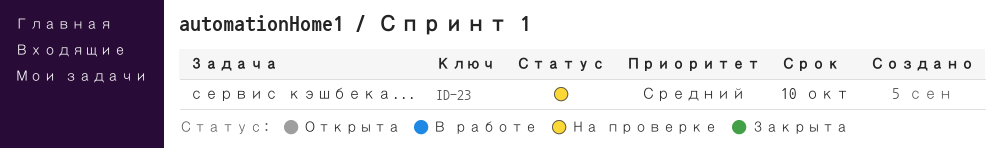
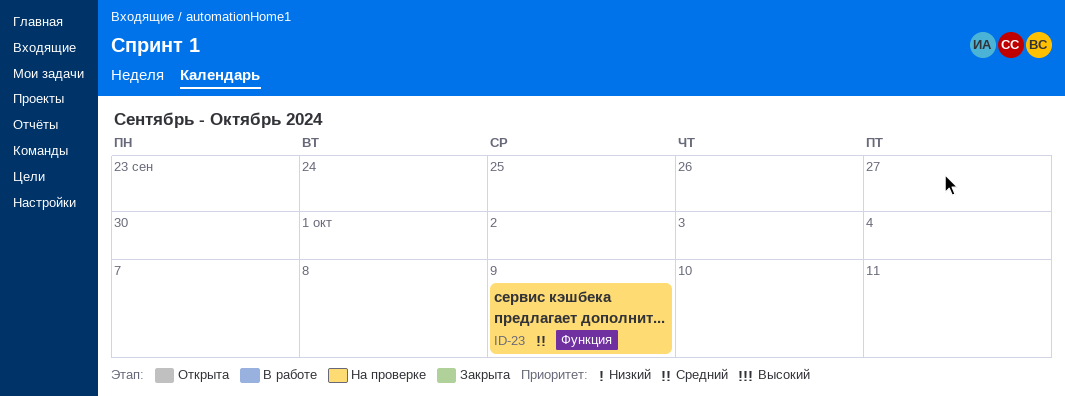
ID-23, due: Oct 10 -> Oct 9

